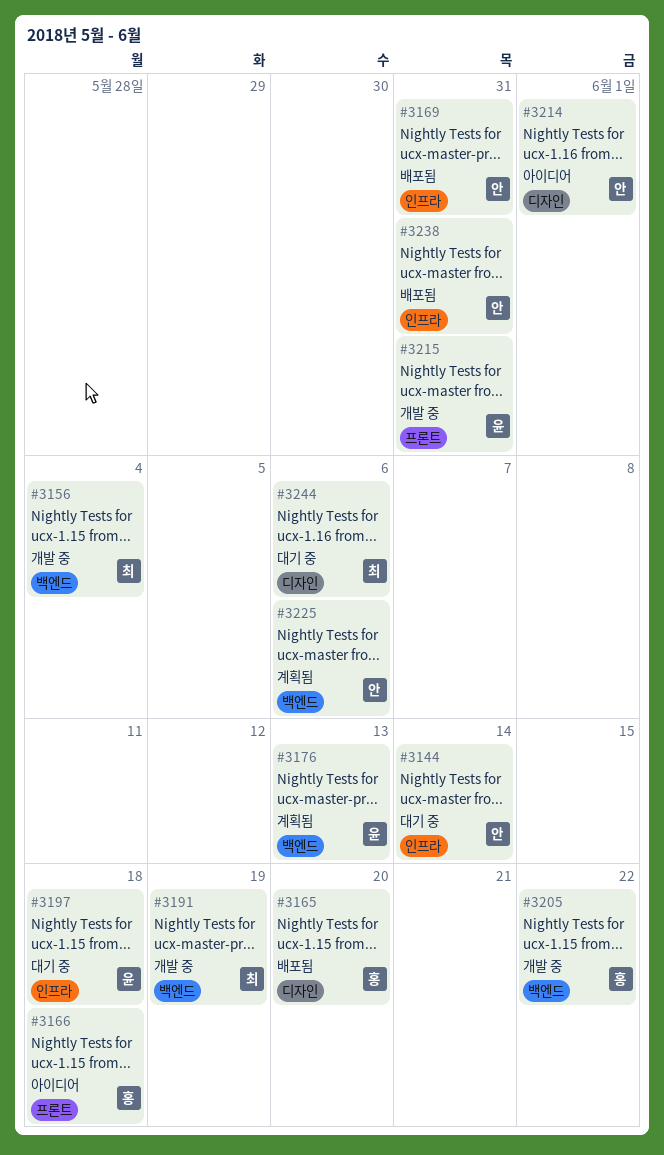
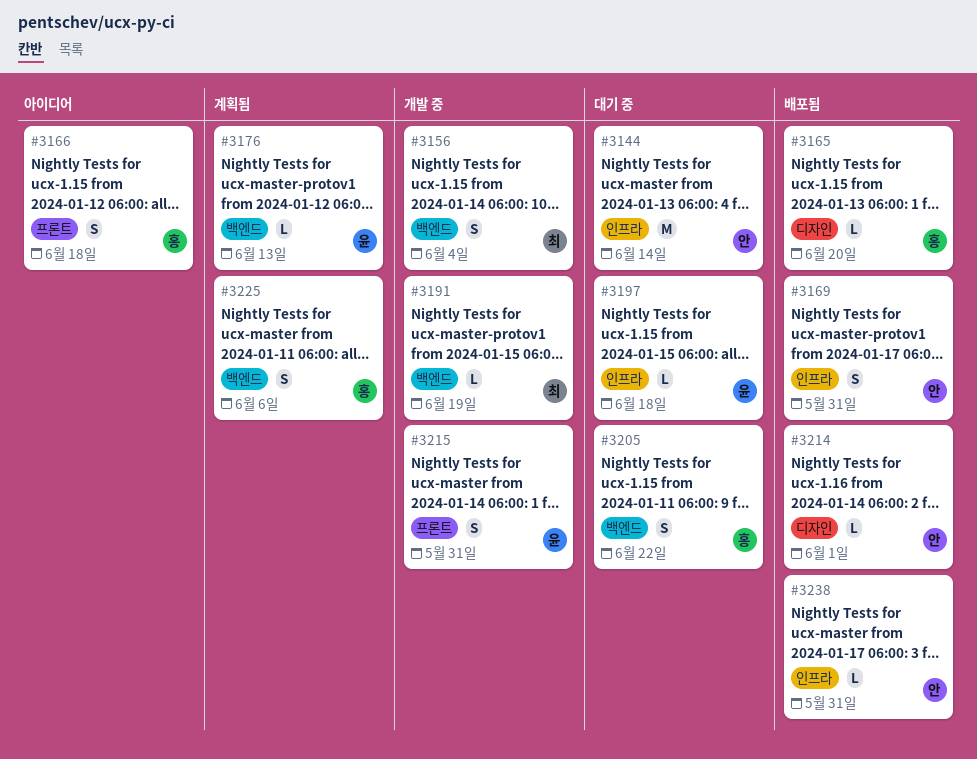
#3205, status: 개발 중 -> 대기 중
#3214, status: 아이디어 -> 배포됨
#3225, owner: 안 -> 홍
#3244: present -> none

